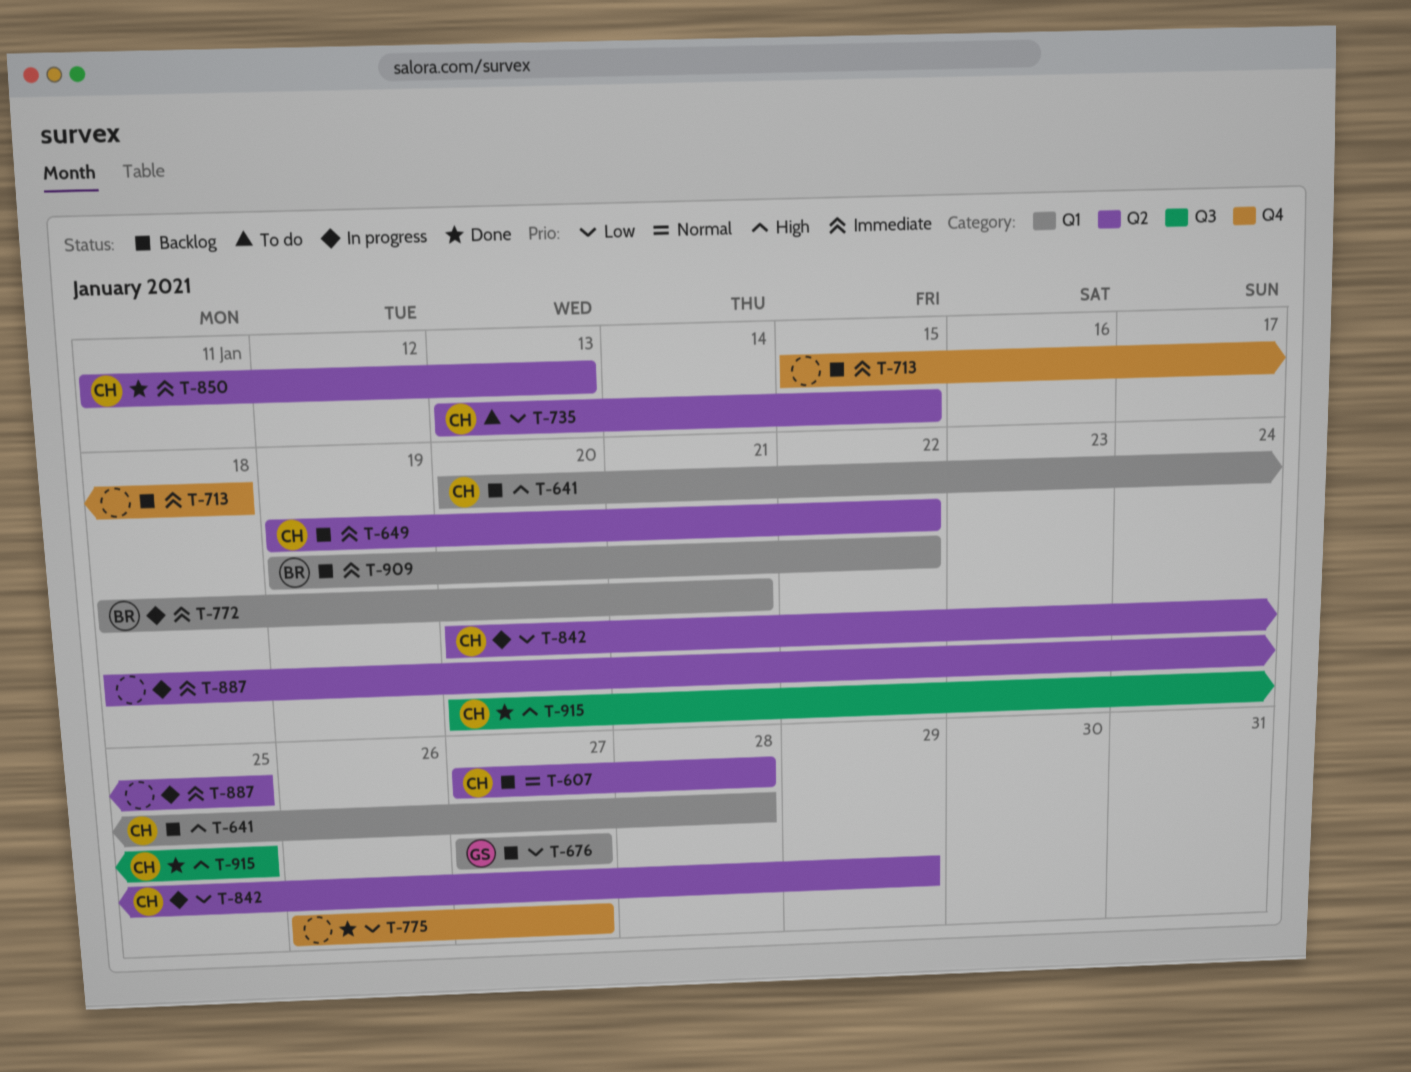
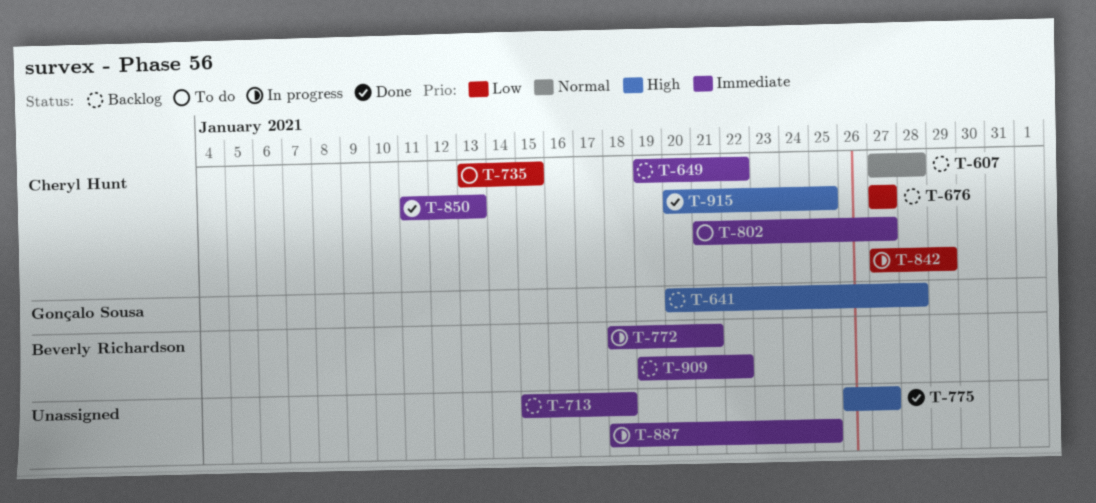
T-641, owner: Cheryl Hunt -> Gonçalo Sousa
T-676, owner: Gonçalo Sousa -> Cheryl Hunt
T-775, priority: Low -> High
T-802: none -> present
T-842, start: Jan 20 -> Jan 27

